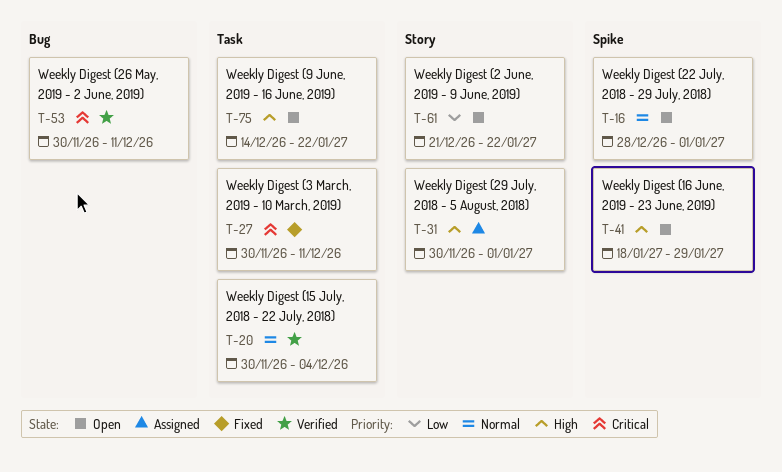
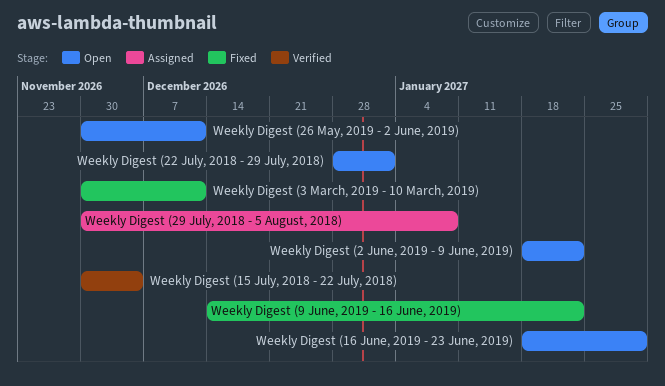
Weekly Digest (2 June, 2019 - 9 June, 2019), start: Dec 21 -> Jan 18
Weekly Digest (26 May, 2019 - 2 June, 2019), status: Verified -> Open
Weekly Digest (29 July, 2018 - 5 August, 2018), due: Jan 1 -> Jan 8
Weekly Digest (9 June, 2019 - 16 June, 2019), status: Open -> Fixed

